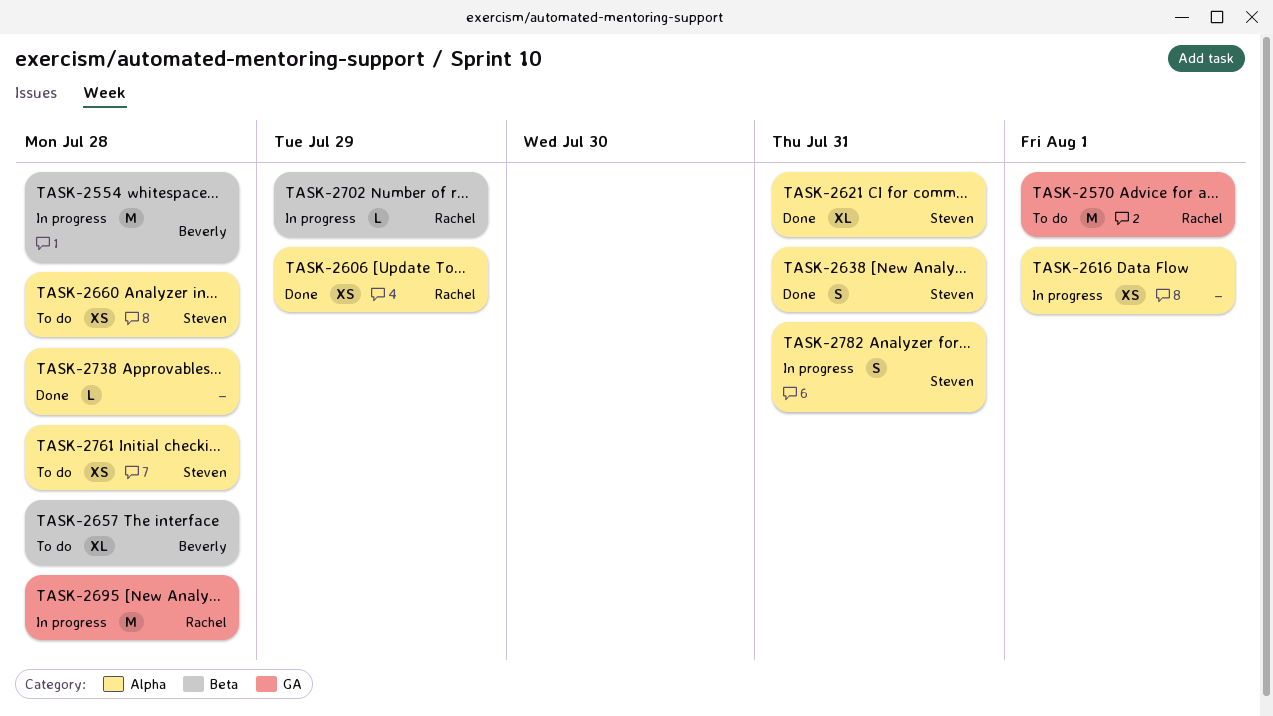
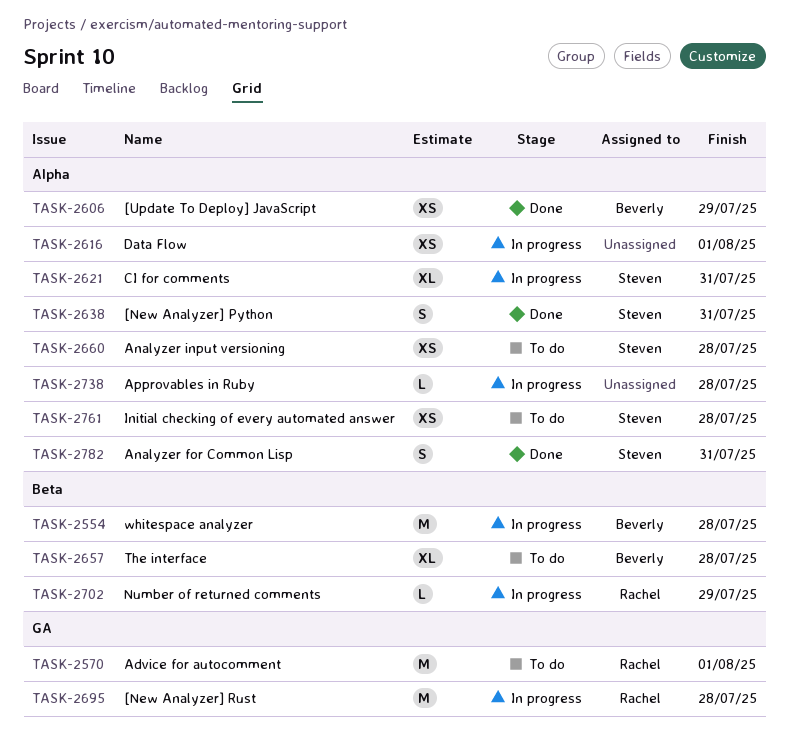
TASK-2606, owner: Rachel -> Beverly
TASK-2621, status: Done -> In progress
TASK-2738, status: Done -> In progress
TASK-2782, status: In progress -> Done

